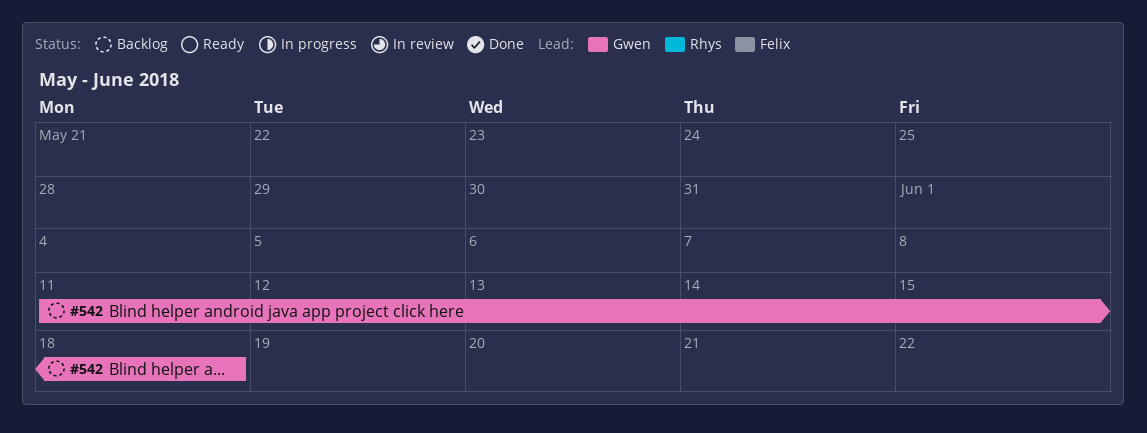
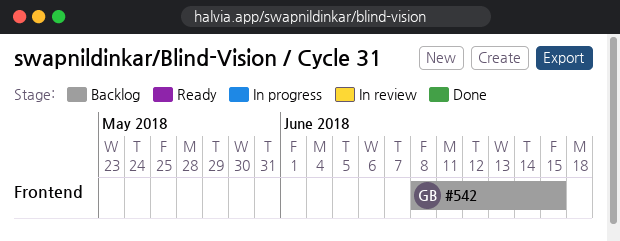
#542, start: Jun 11 -> Jun 8
#542, due: Jun 18 -> Jun 15

